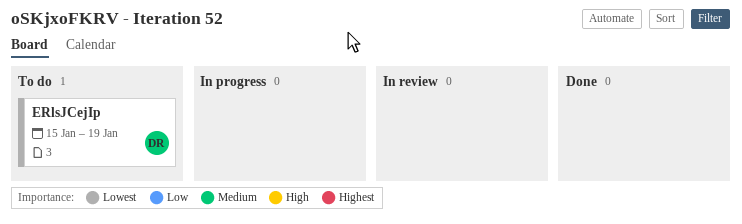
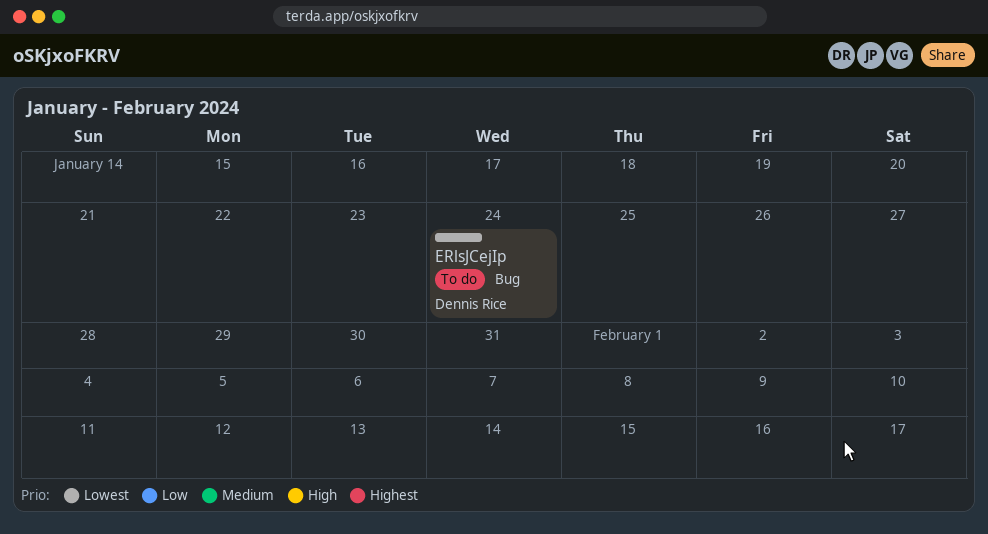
ERlsJCejIp, due: Jan 19 -> Jan 24

